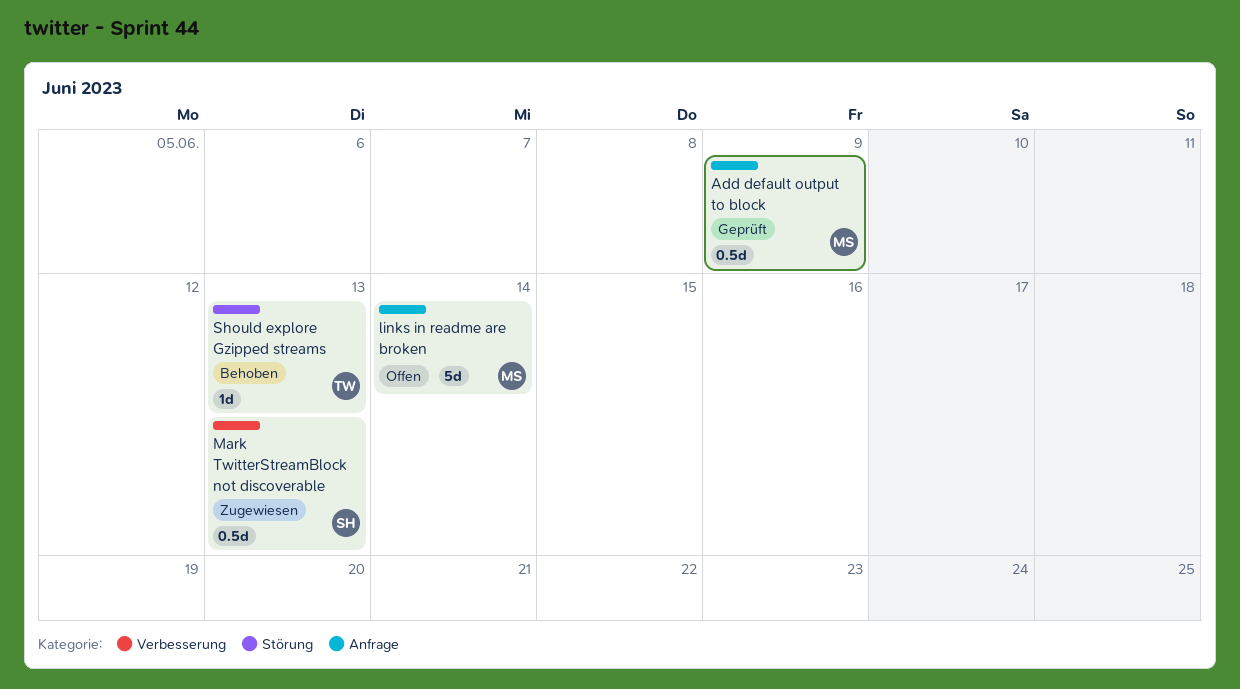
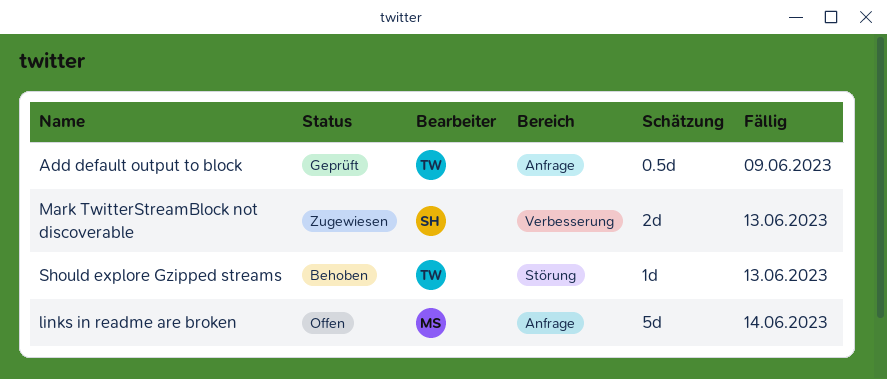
Add default output to block, owner: MS -> TW
Mark TwitterStreamBlock not discoverable, estimate: 0.5d -> 2d

